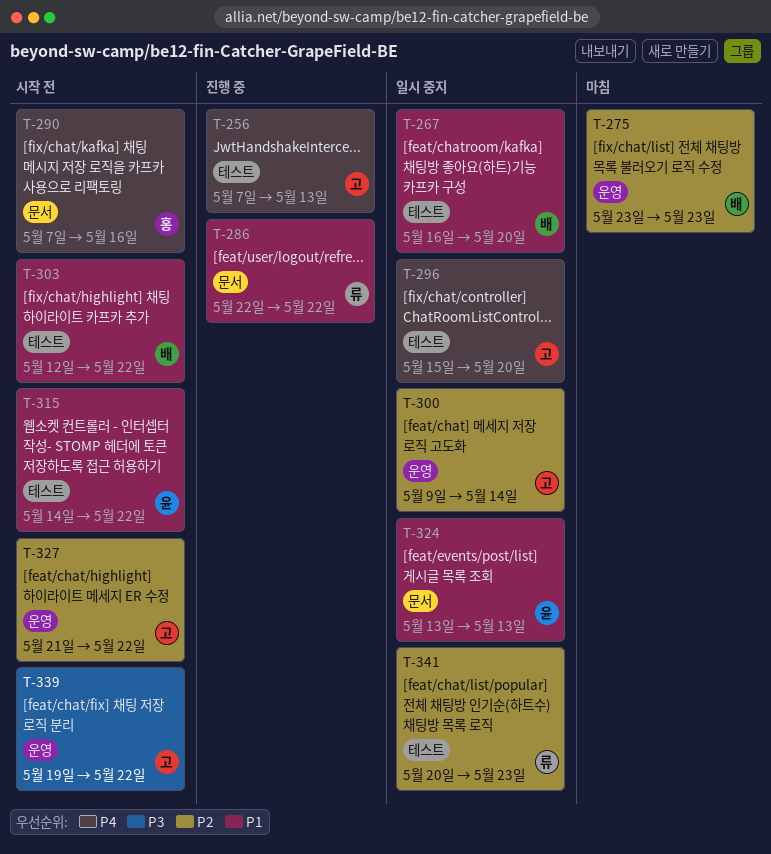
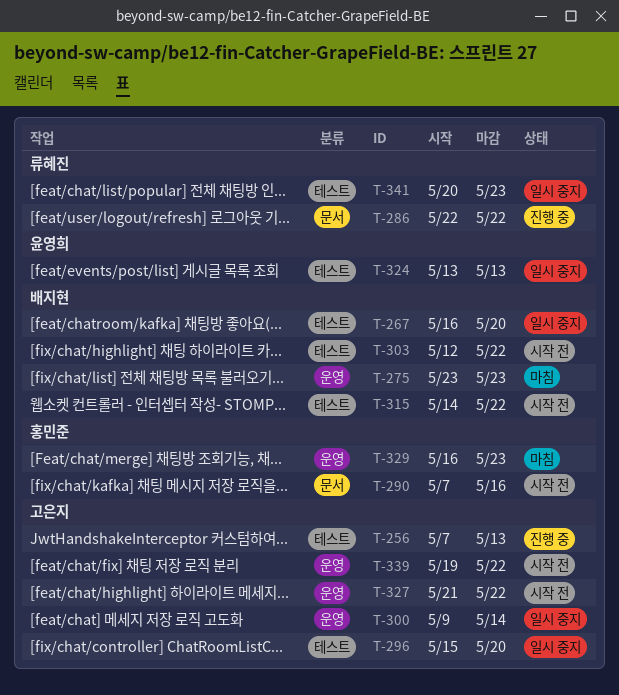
T-315, owner: 윤영희 -> 배지현
T-324, label: 문서 -> 테스트
T-329: none -> present

